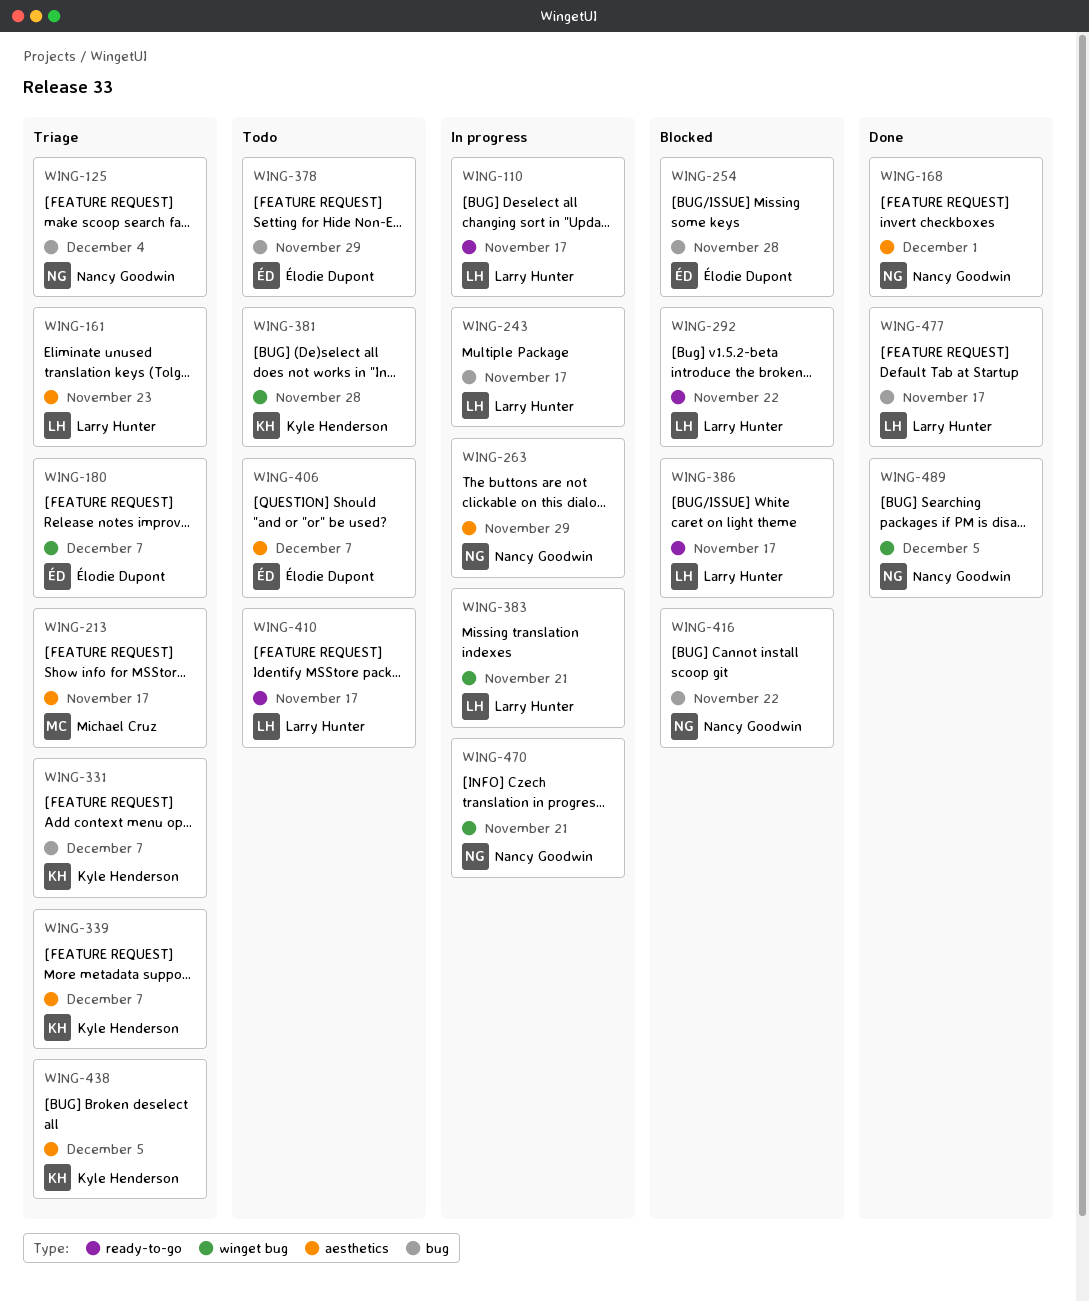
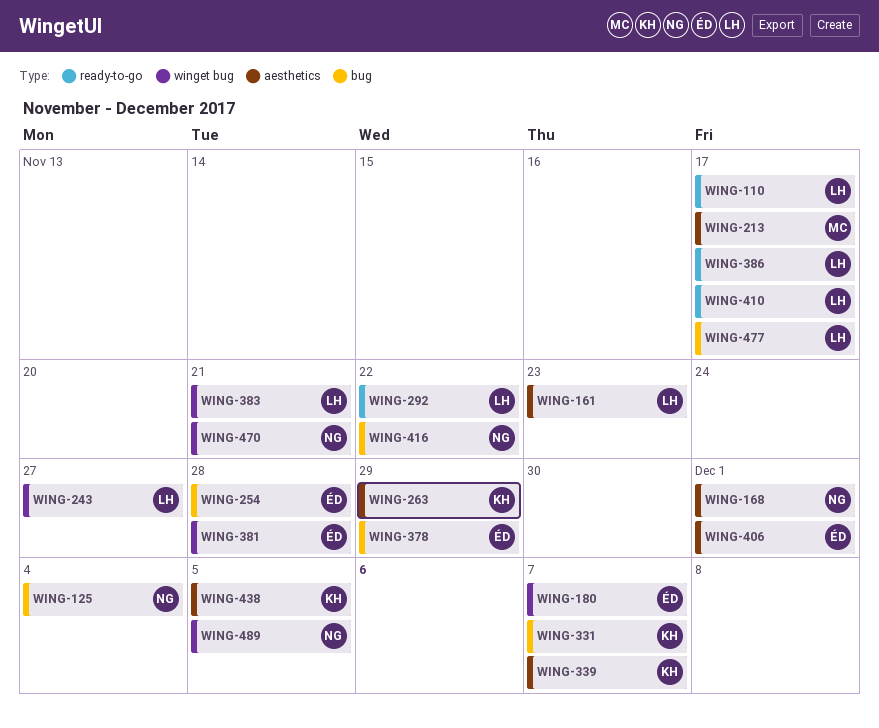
WING-243, label: bug -> winget bug
WING-243, due: Nov 17 -> Nov 27
WING-263, owner: Nancy Goodwin -> Kyle Henderson
WING-381, owner: Kyle Henderson -> Élodie Dupont
WING-406, due: Dec 7 -> Dec 1

